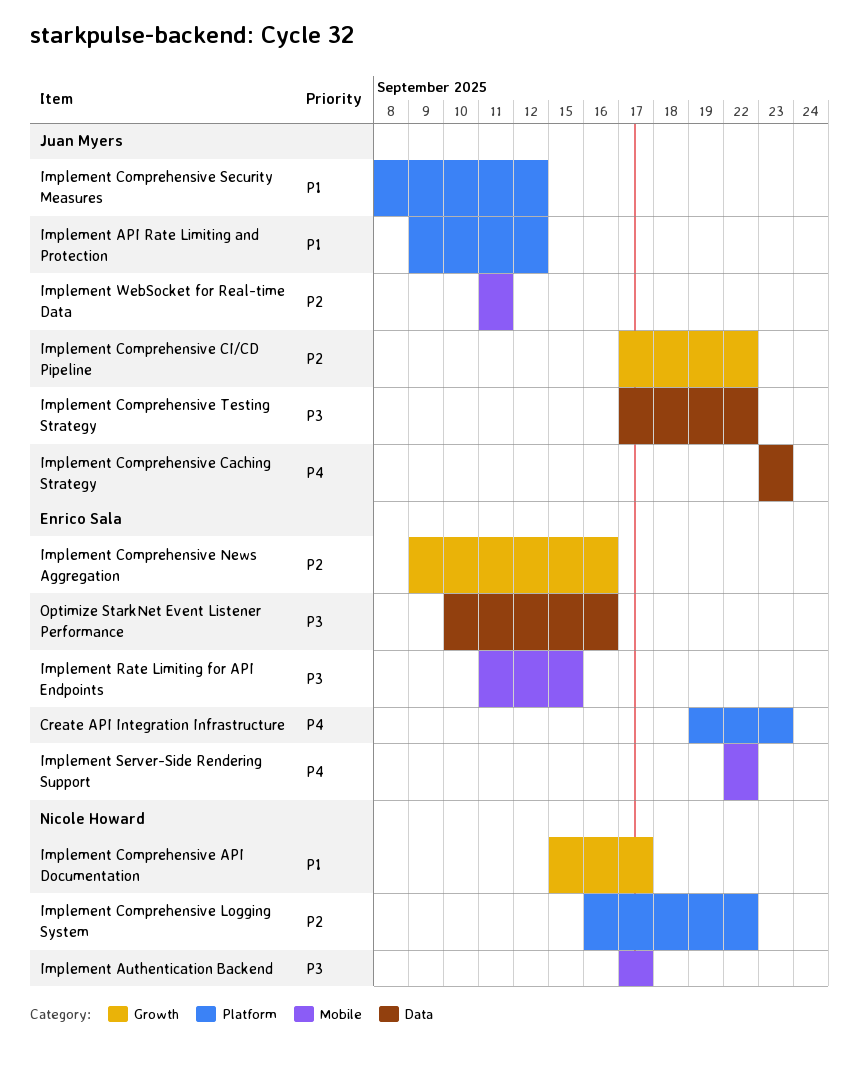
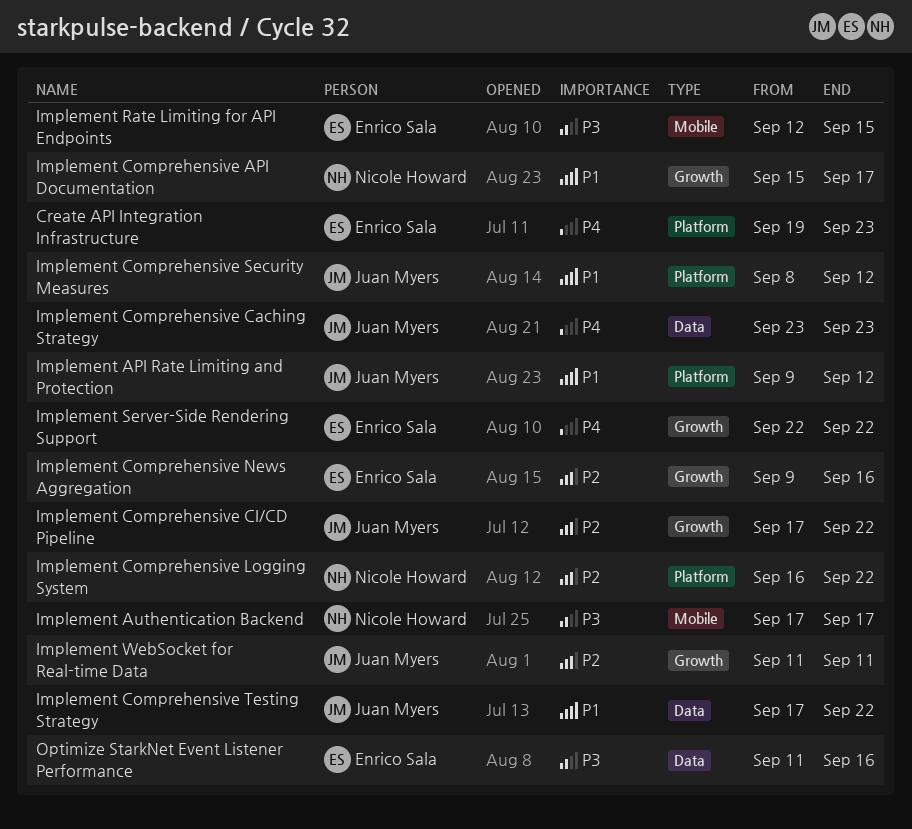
Implement Comprehensive Testing Strategy, priority: P3 -> P1
Implement Rate Limiting for API Endpoints, start: Sep 11 -> Sep 12
Implement Server-Side Rendering Support, label: Mobile -> Growth
Implement WebSocket for Real-time Data, label: Mobile -> Growth
Optimize StarkNet Event Listener Performance, start: Sep 10 -> Sep 11

